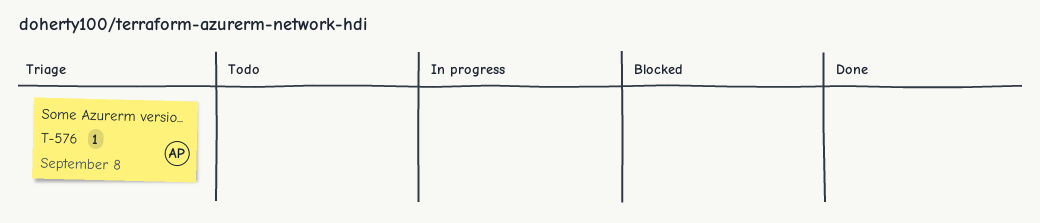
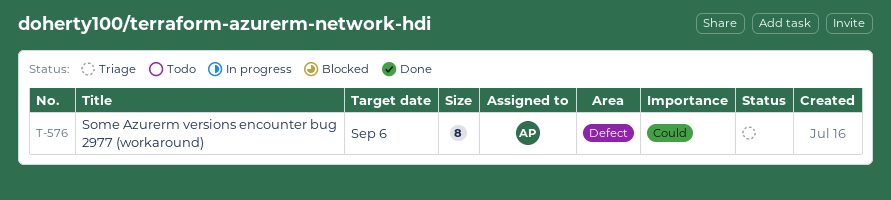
T-576, estimate: 1 -> 8
T-576, due: Sep 8 -> Sep 6

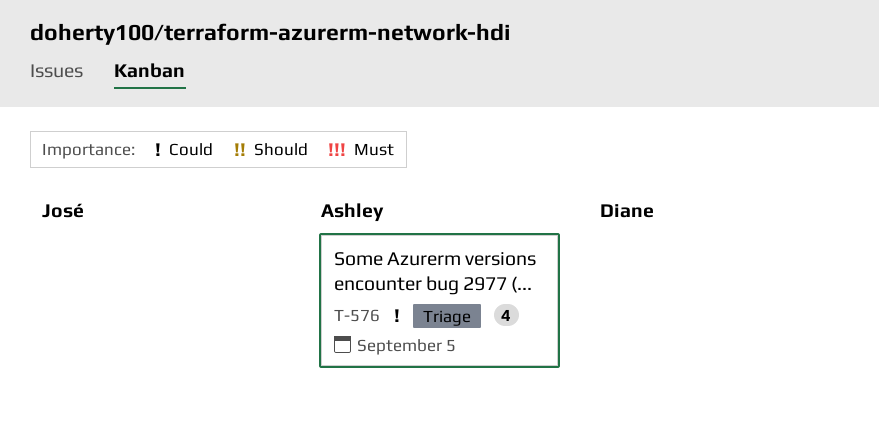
T-576, estimate: 8 -> 4
T-576, due: Sep 6 -> Sep 5

